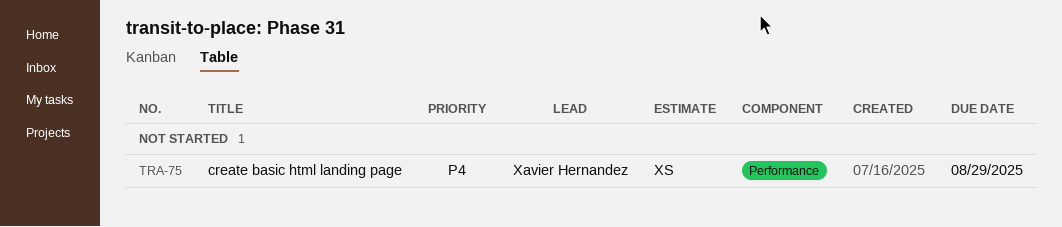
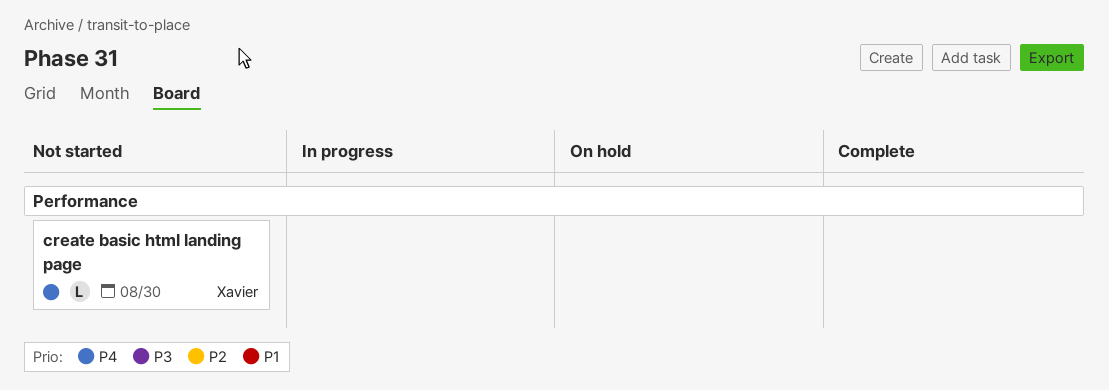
create basic html landing page, estimate: XS -> L
create basic html landing page, due: Aug 29 -> Aug 30

